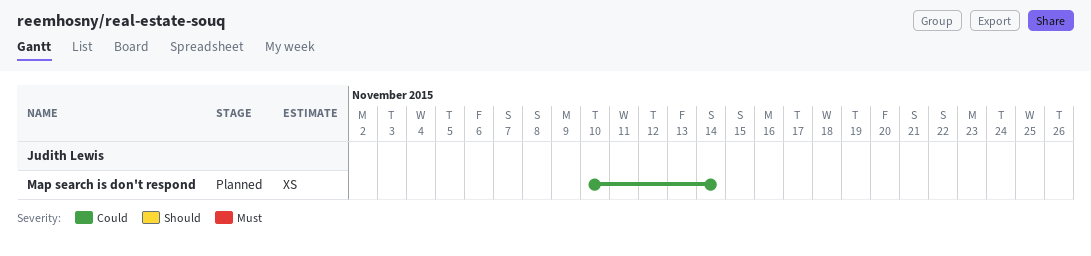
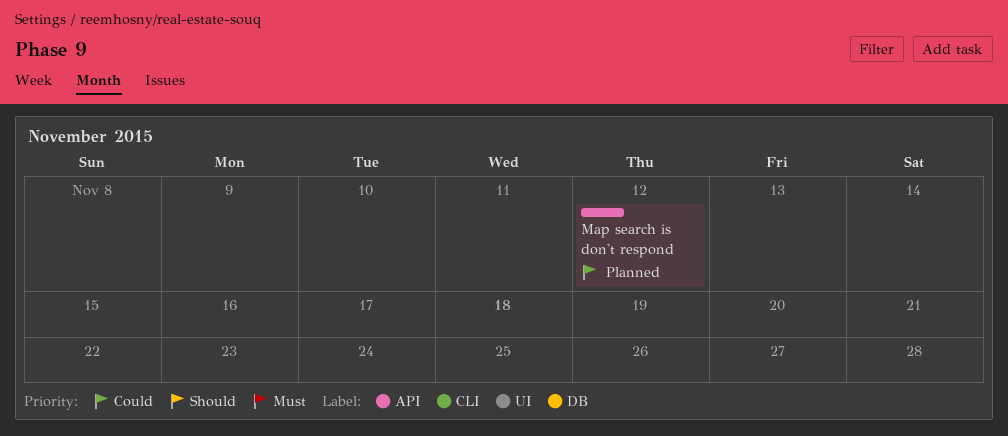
Map search is don't respond, due: Nov 14 -> Nov 12

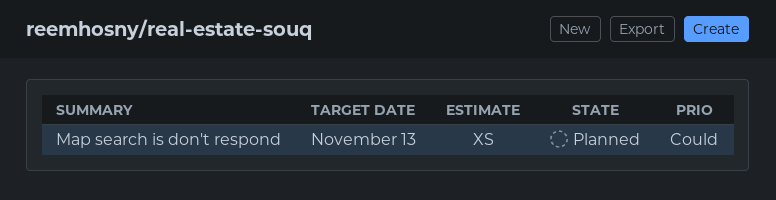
Map search is don't respond, due: Nov 12 -> Nov 13

